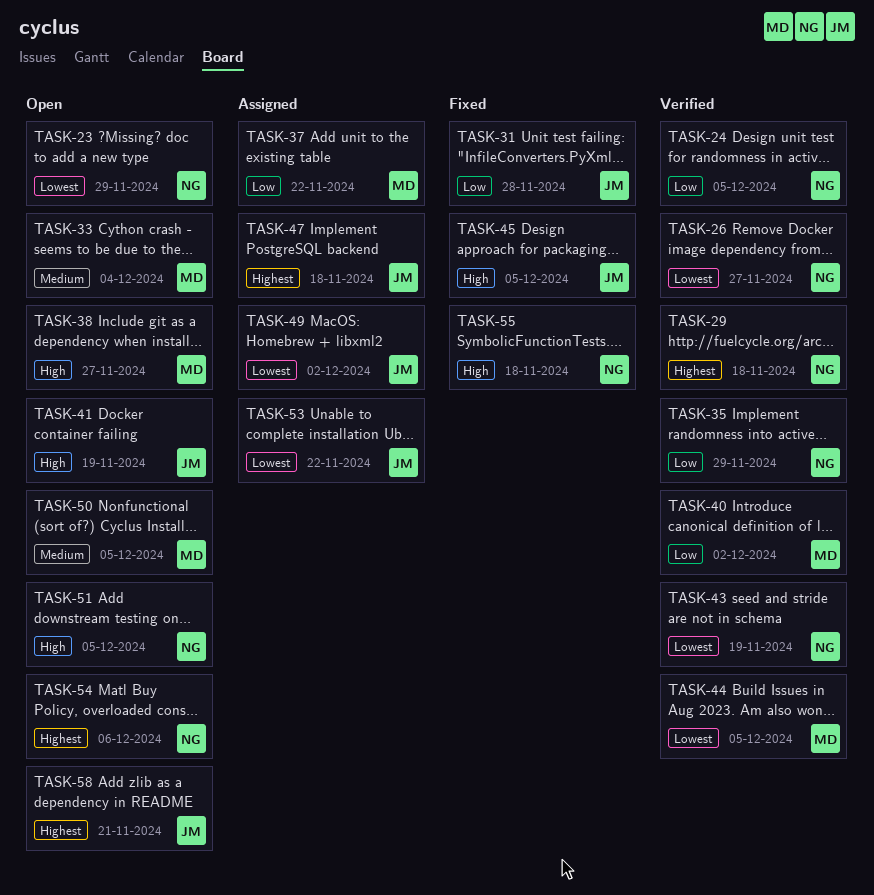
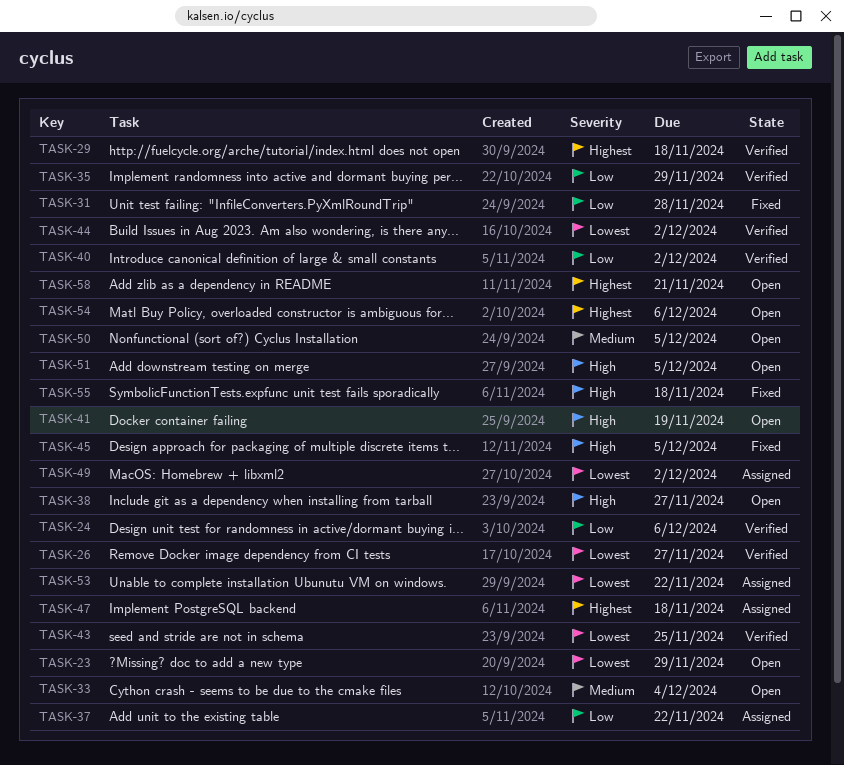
TASK-24, due: Dec 5 -> Dec 6
TASK-43, due: Nov 19 -> Nov 25
TASK-44, due: Dec 5 -> Dec 2

